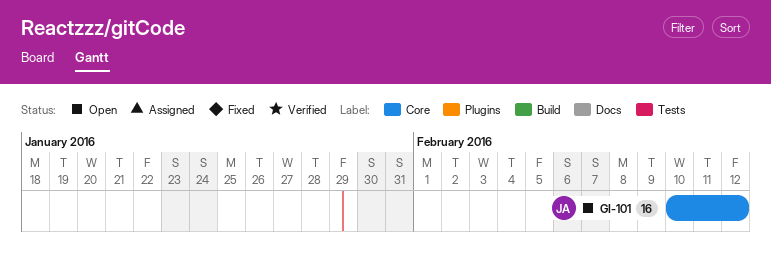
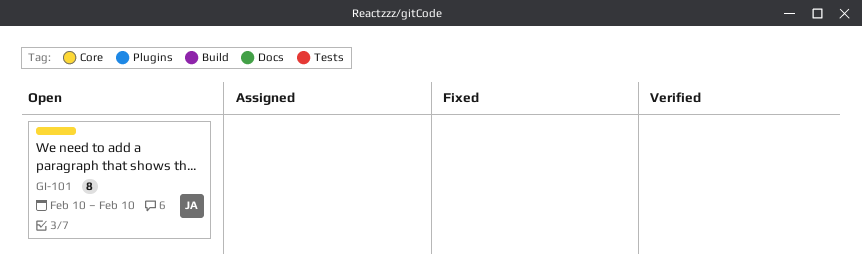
GI-101, estimate: 16 -> 8
GI-101, due: Feb 12 -> Feb 10

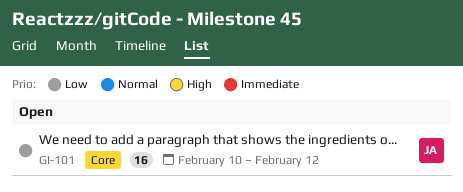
GI-101, estimate: 8 -> 16
GI-101, due: Feb 10 -> Feb 12

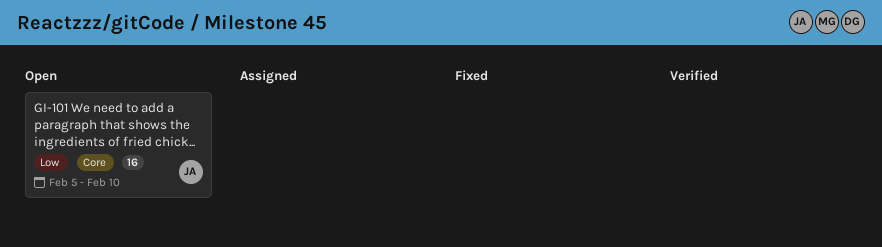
GI-101, start: Feb 10 -> Feb 5
GI-101, due: Feb 12 -> Feb 10

